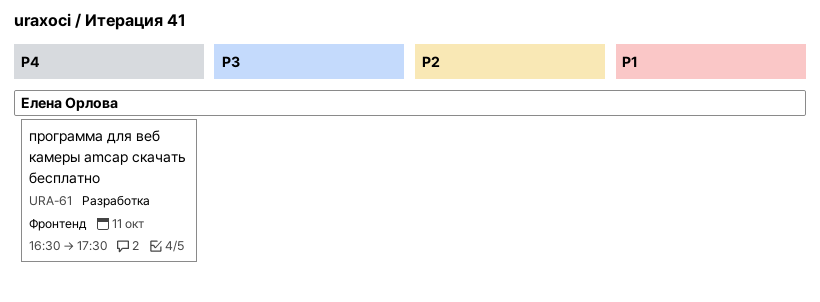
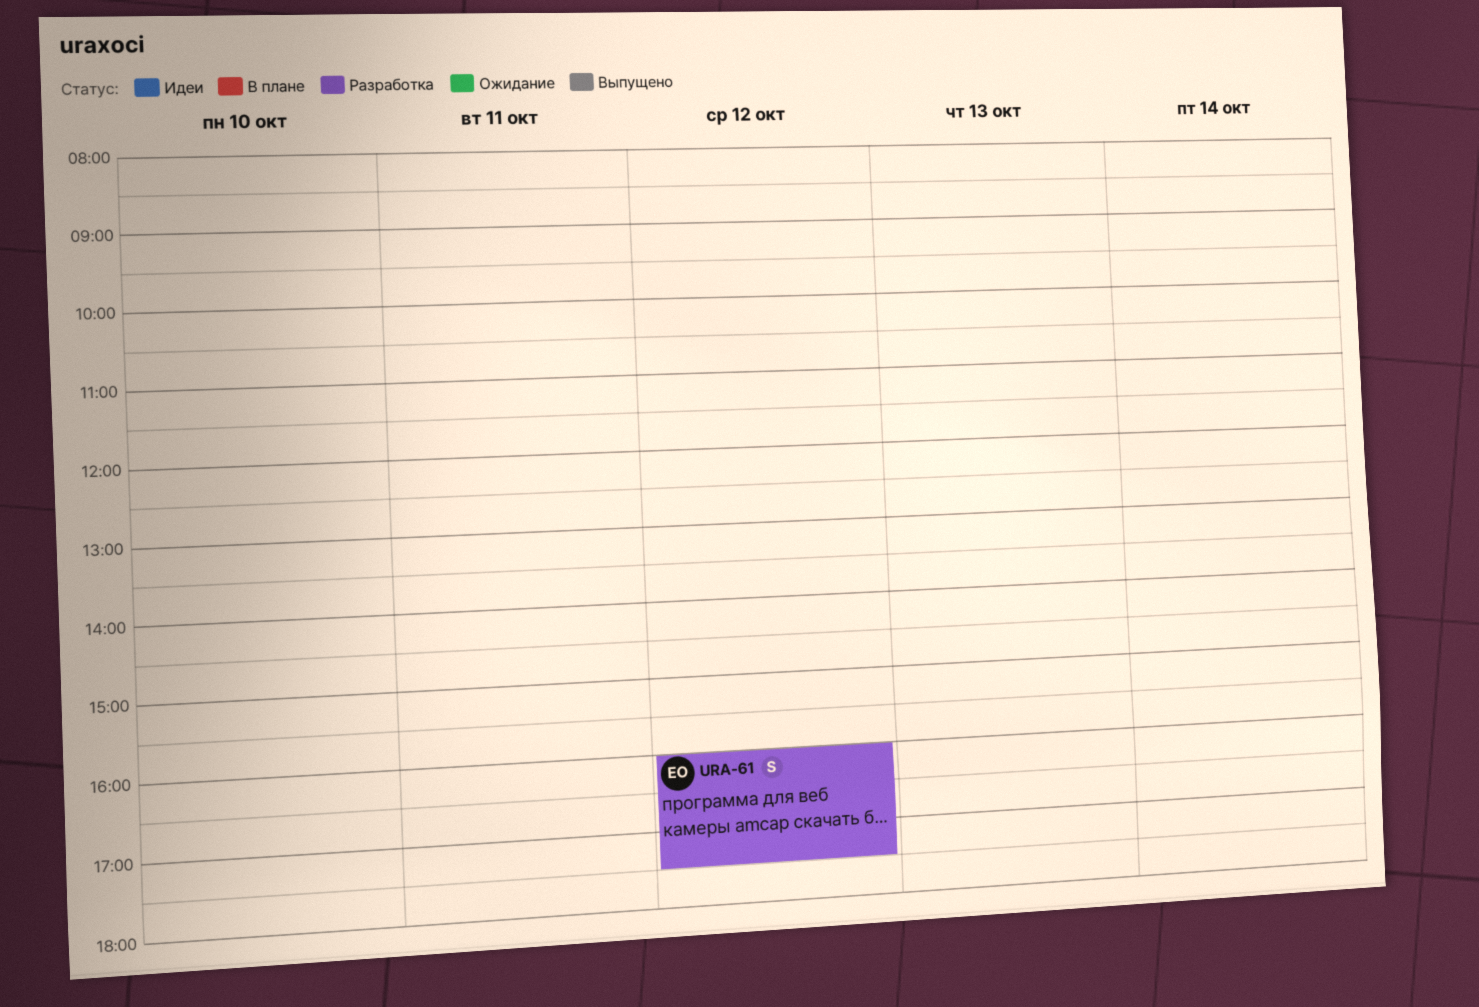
URA-61, day: Oct 11 -> Oct 12
URA-61, begins: 16:30 -> 16:00

